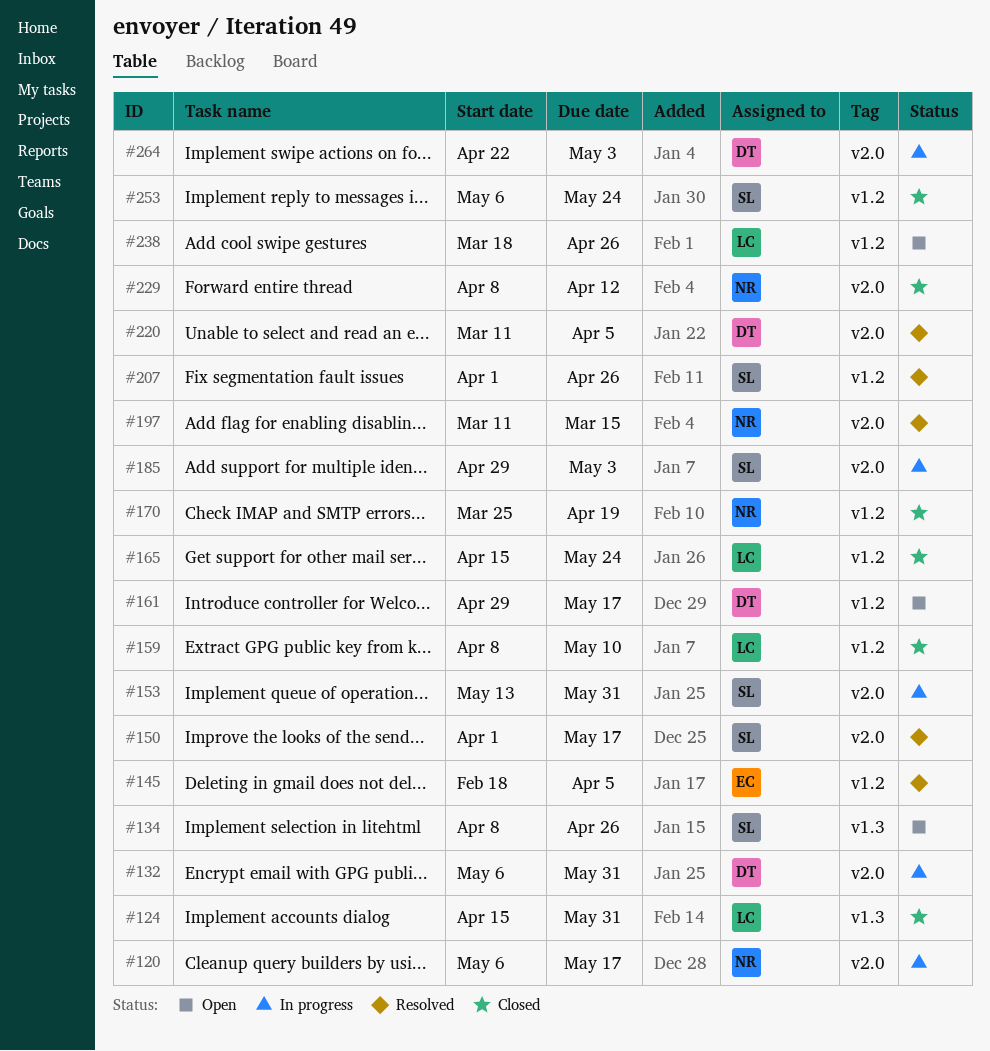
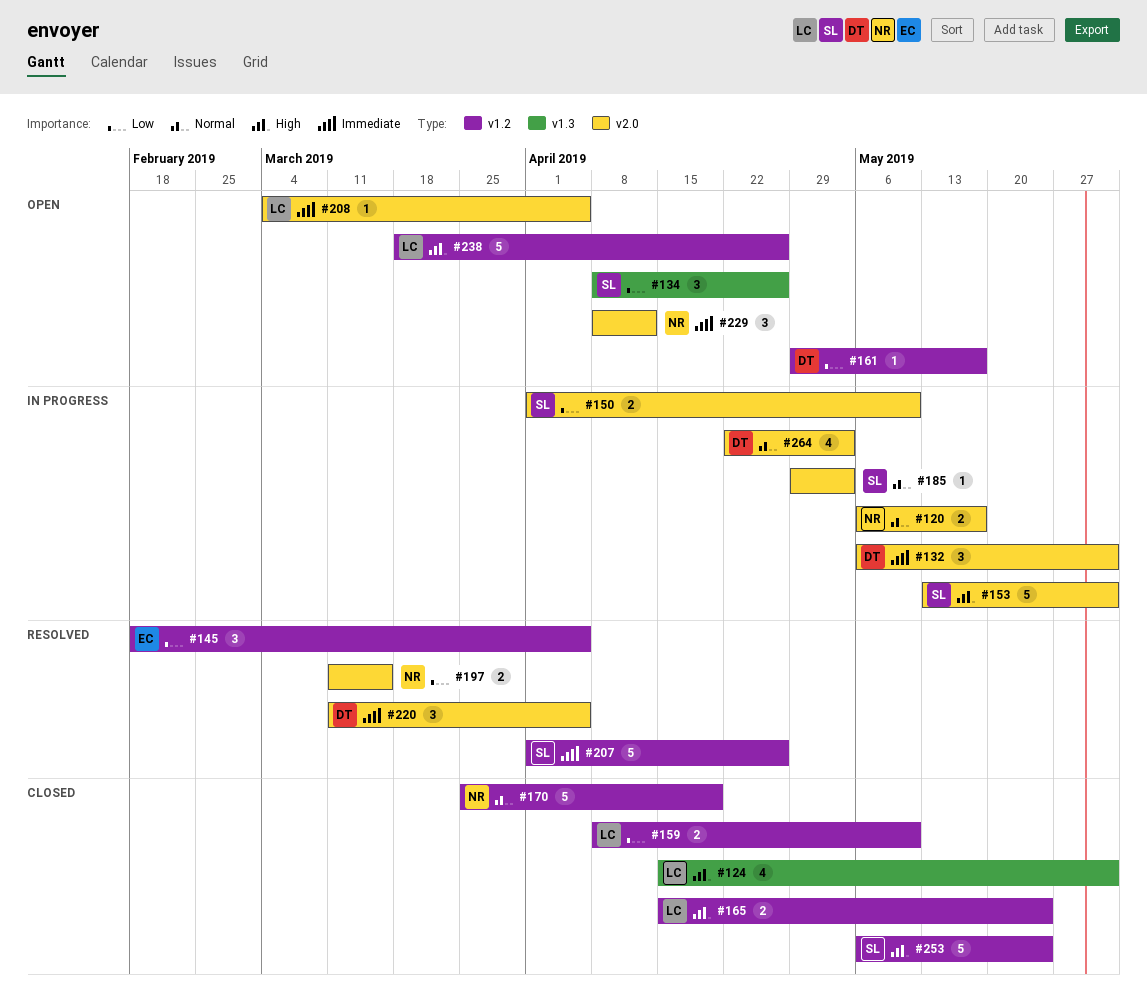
#150, status: Resolved -> In progress
#150, due: May 17 -> May 10
#208: none -> present
#229, status: Closed -> Open

